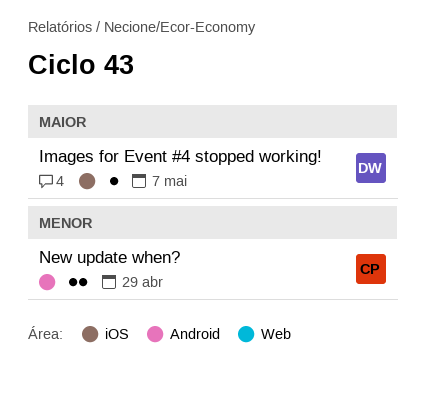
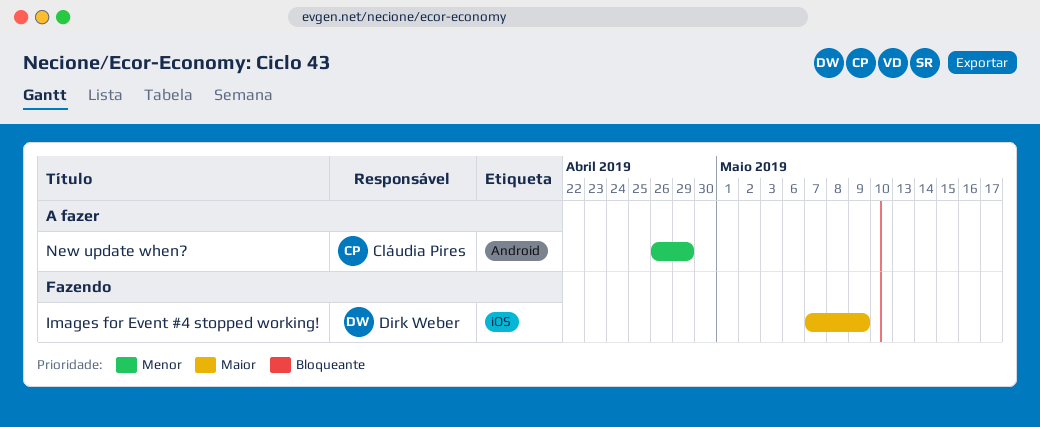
Images for Event #4 stopped working!, due: May 7 -> May 9

